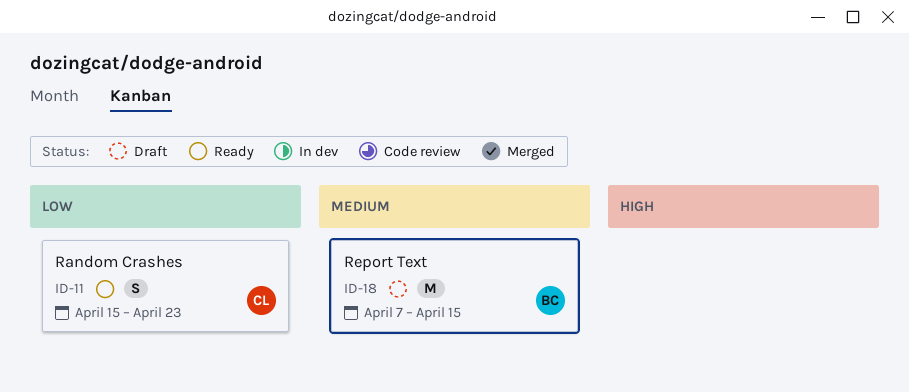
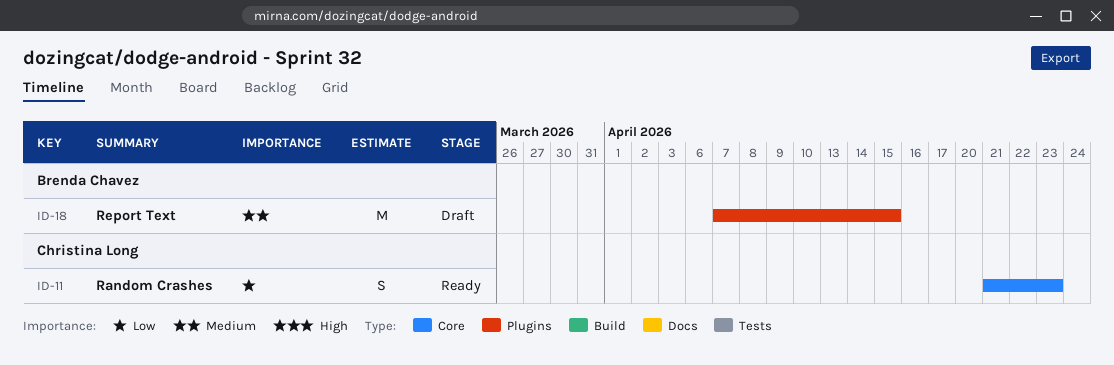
ID-11, start: Apr 15 -> Apr 21

